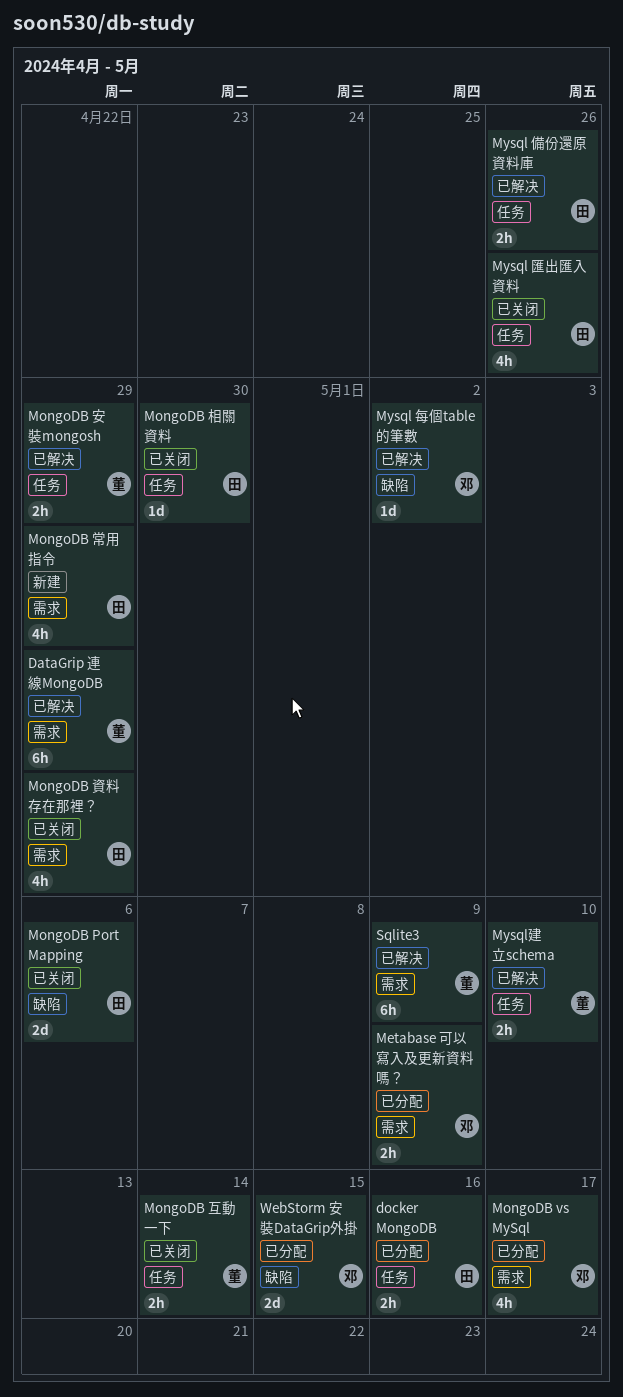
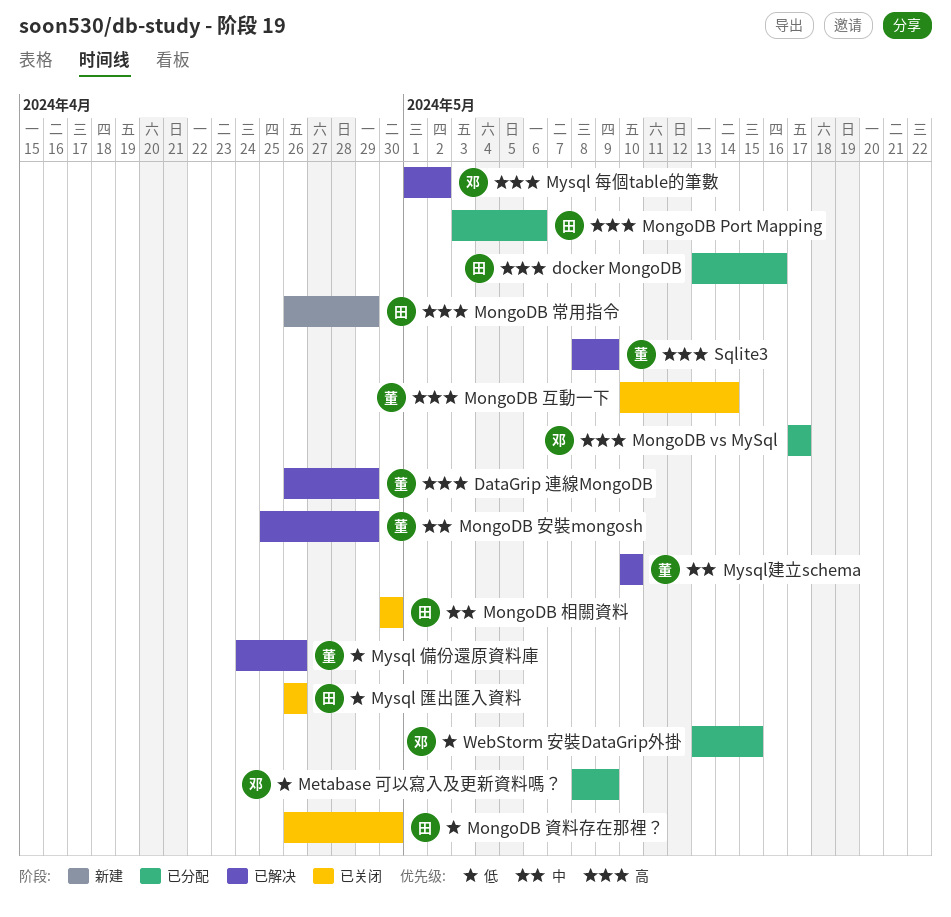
MongoDB Port Mapping, status: 已关闭 -> 已分配
MongoDB 資料存在那裡？, due: Apr 29 -> Apr 30
Mysql 備份還原資料庫, owner: 田 -> 董

